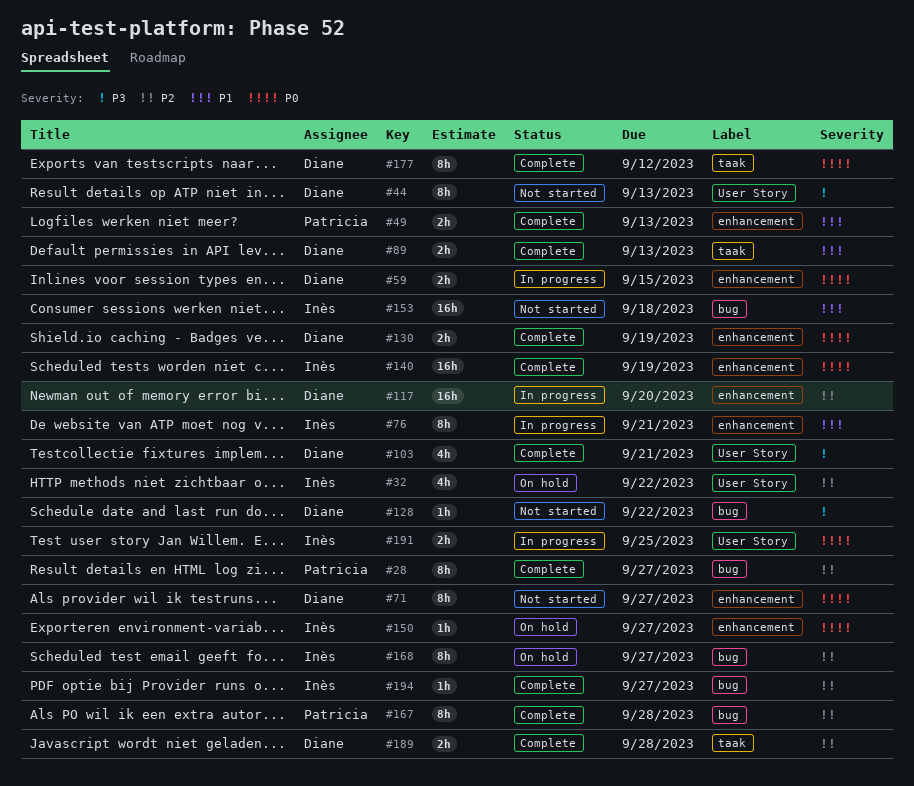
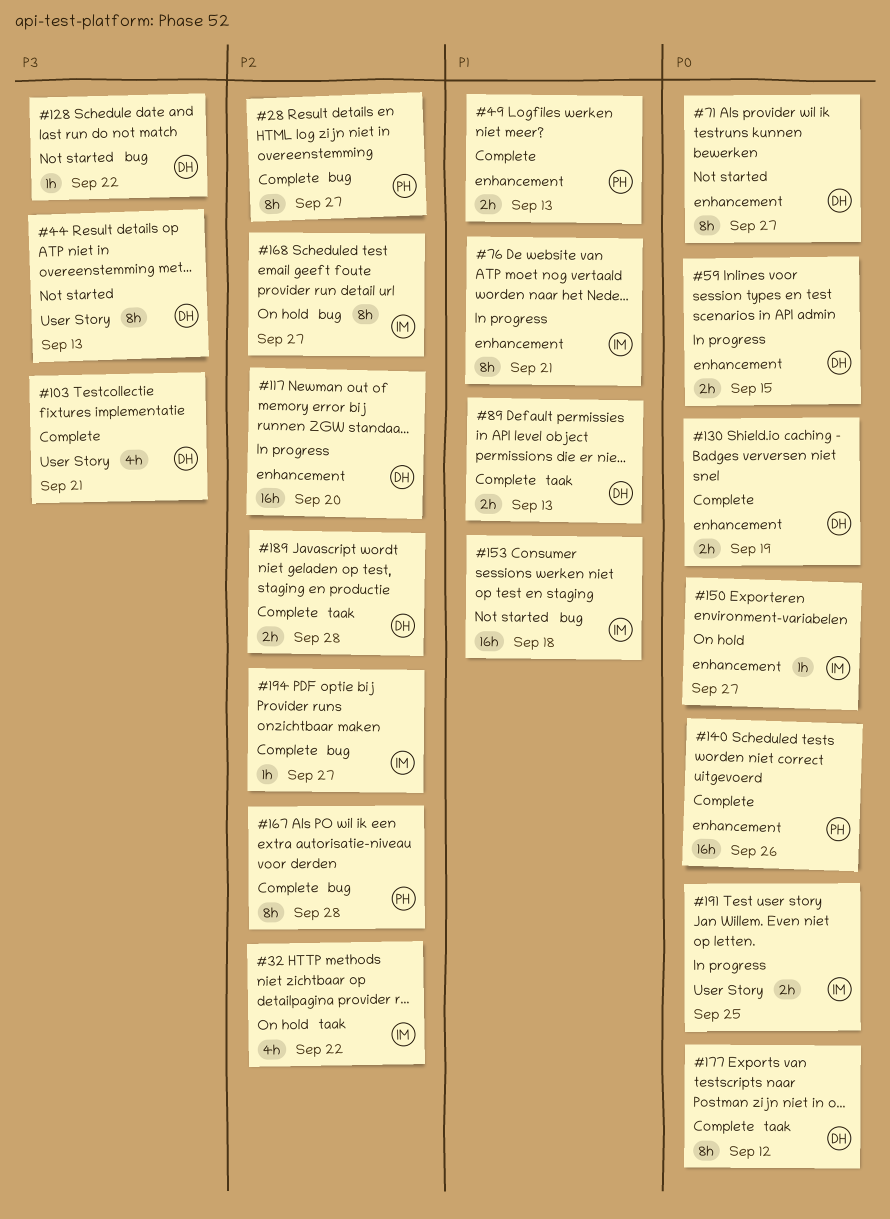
#32, label: User Story -> taak
#140, owner: Inès -> Patricia
#140, due: Sep 19 -> Sep 26

